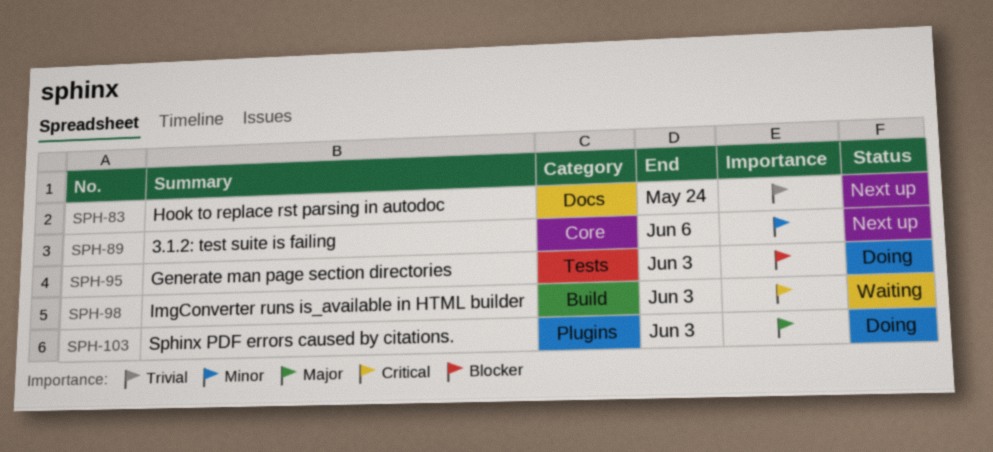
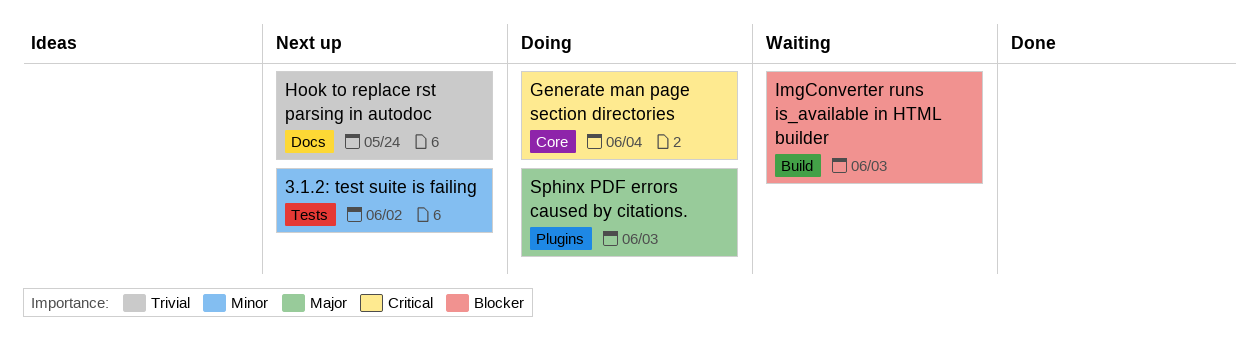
3.1.2: test suite is failing, label: Core -> Tests
3.1.2: test suite is failing, due: Jun 6 -> Jun 2
Generate man page section directories, priority: Blocker -> Critical
Generate man page section directories, label: Tests -> Core
Generate man page section directories, due: Jun 3 -> Jun 4
ImgConverter runs is_available in HTML builder, priority: Critical -> Blocker

